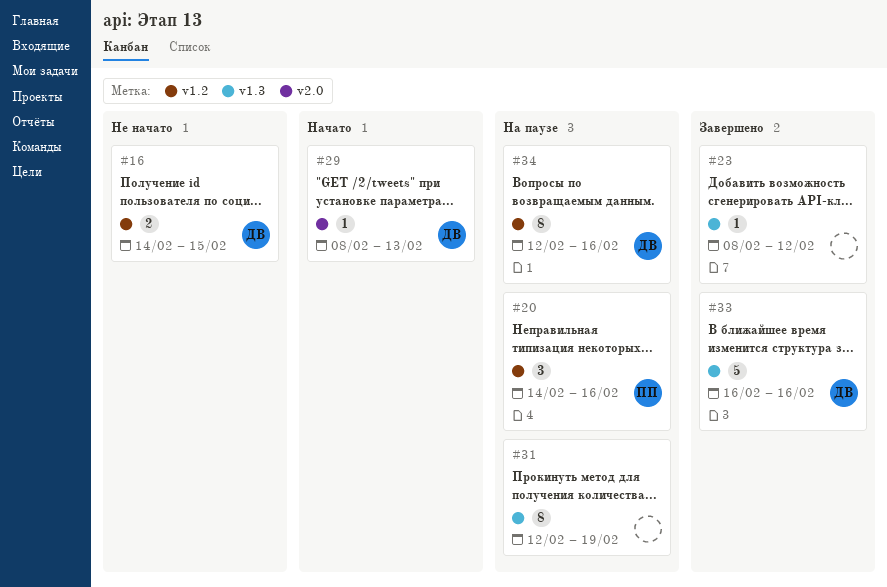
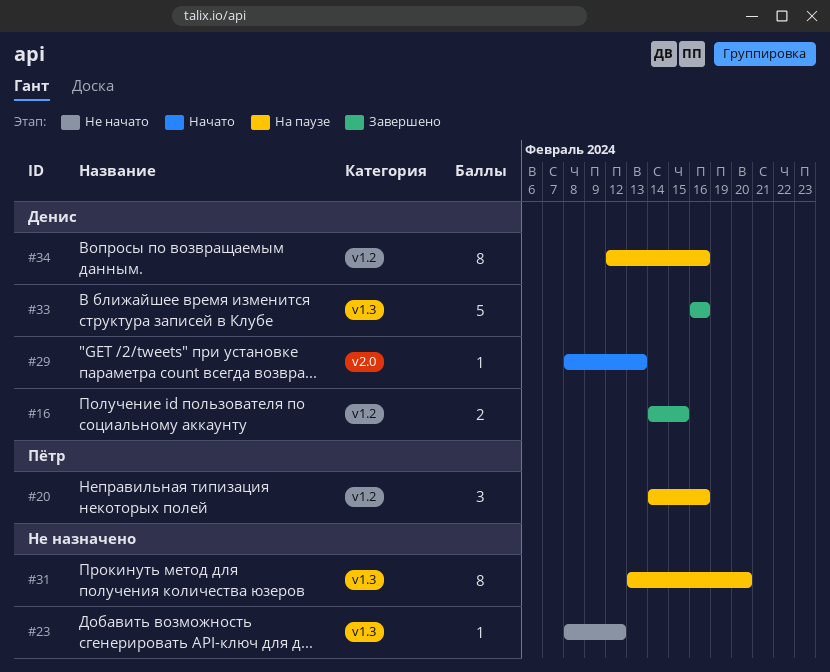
#16, status: Не начато -> Завершено
#23, status: Завершено -> Не начато
#31, start: Feb 12 -> Feb 13
#31, due: Feb 19 -> Feb 20

